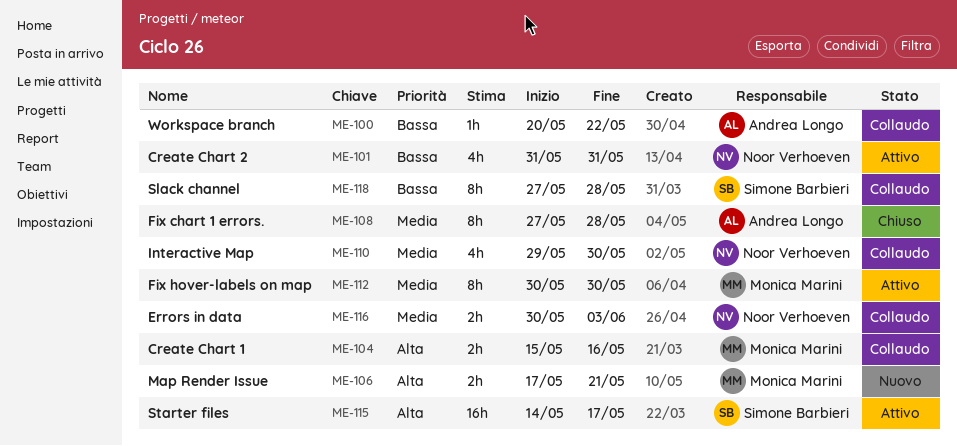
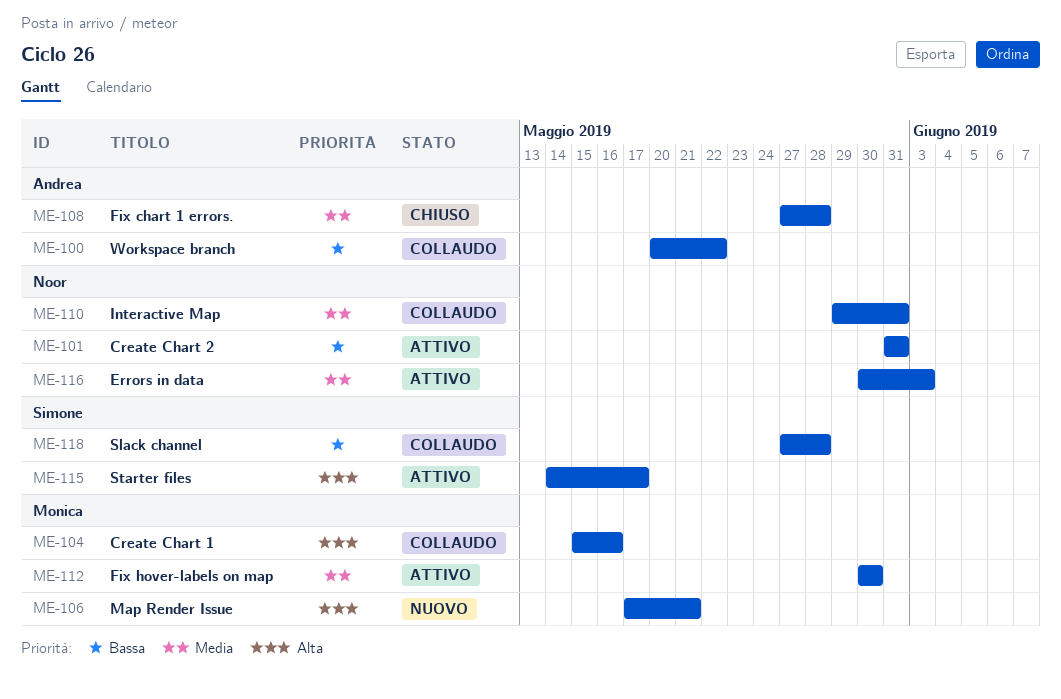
ME-110, due: May 30 -> May 31
ME-116, status: Collaudo -> Attivo

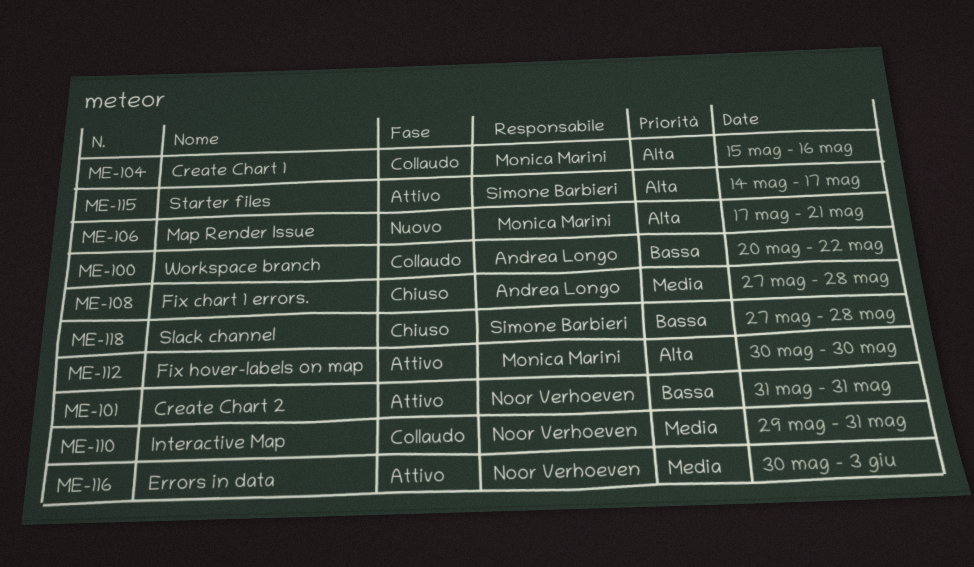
ME-112, priority: Media -> Alta
ME-118, status: Collaudo -> Chiuso

